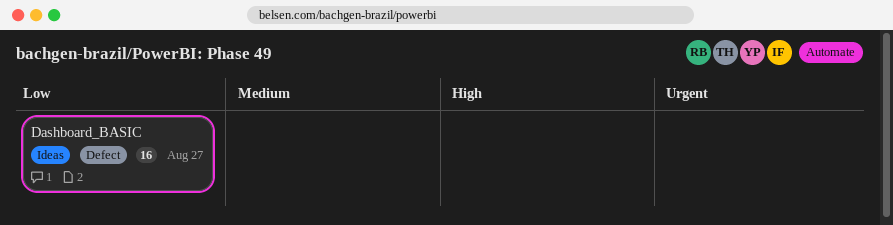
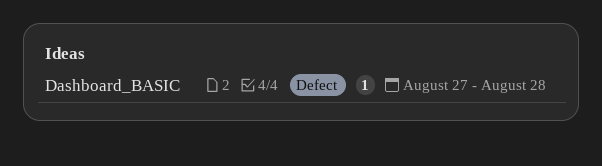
Dashboard_BASIC, estimate: 16 -> 1
Dashboard_BASIC, due: Aug 27 -> Aug 28

